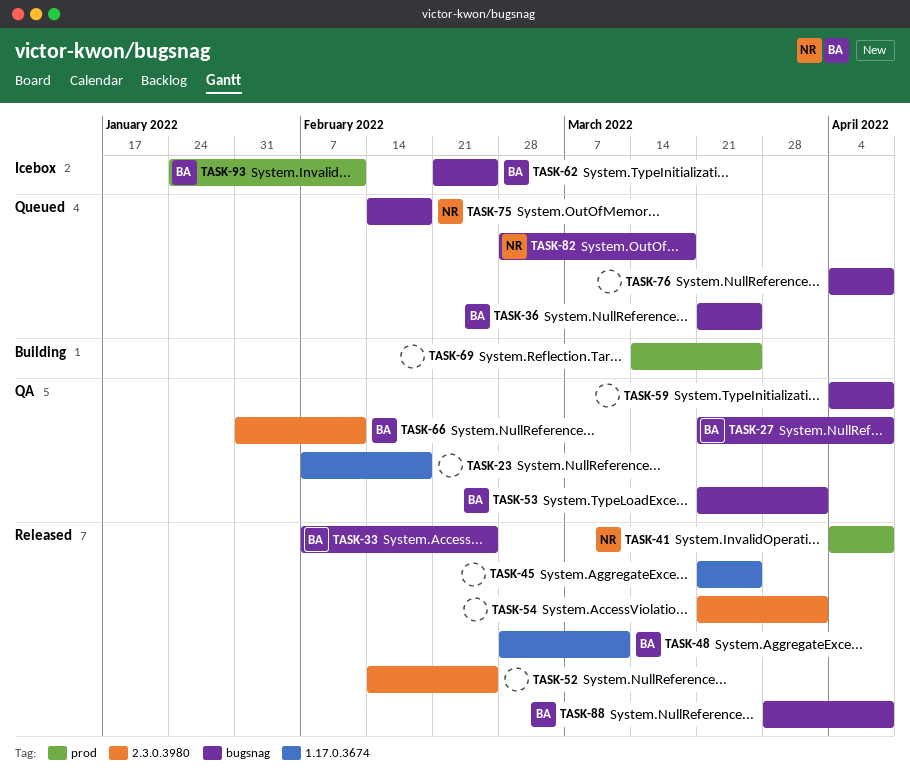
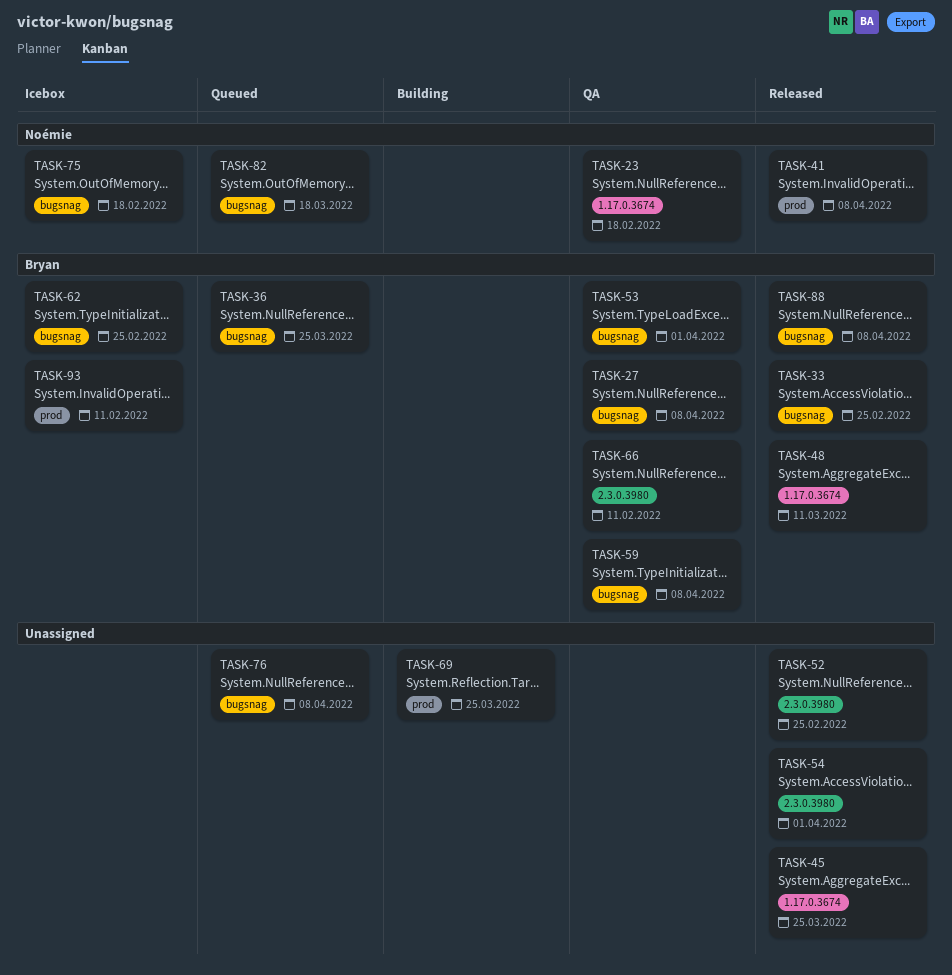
TASK-23, owner: none -> Noémie
TASK-59, owner: none -> Bryan
TASK-75, status: Queued -> Icebox

